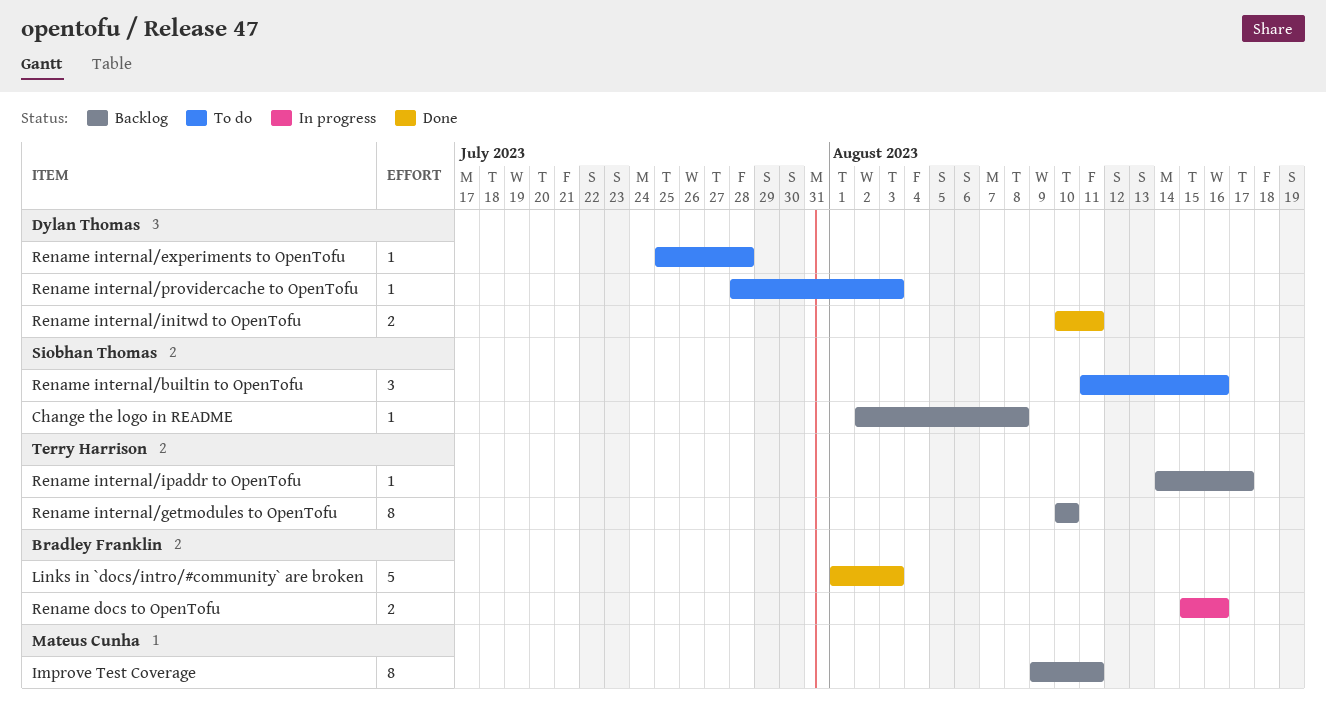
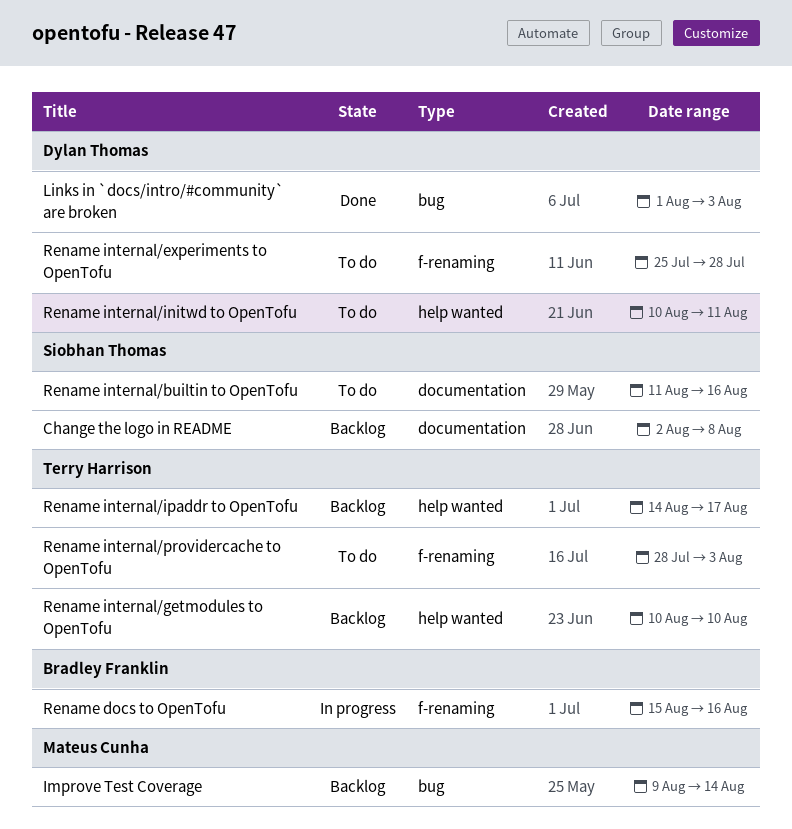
Improve Test Coverage, due: Aug 11 -> Aug 14
Links in `docs/intro/#community` are broken, owner: Bradley Franklin -> Dylan Thomas
Rename internal/initwd to OpenTofu, status: Done -> To do
Rename internal/providercache to OpenTofu, owner: Dylan Thomas -> Terry Harrison

